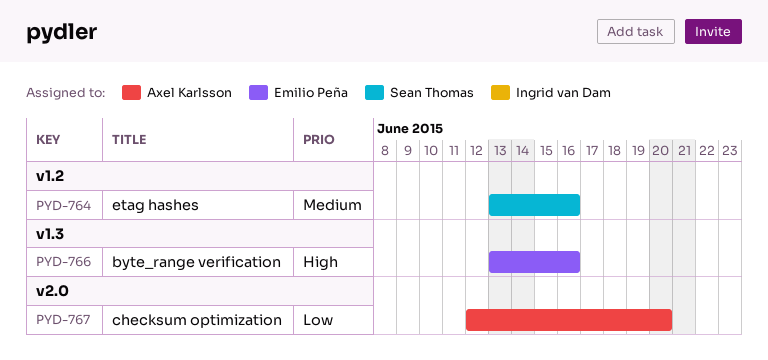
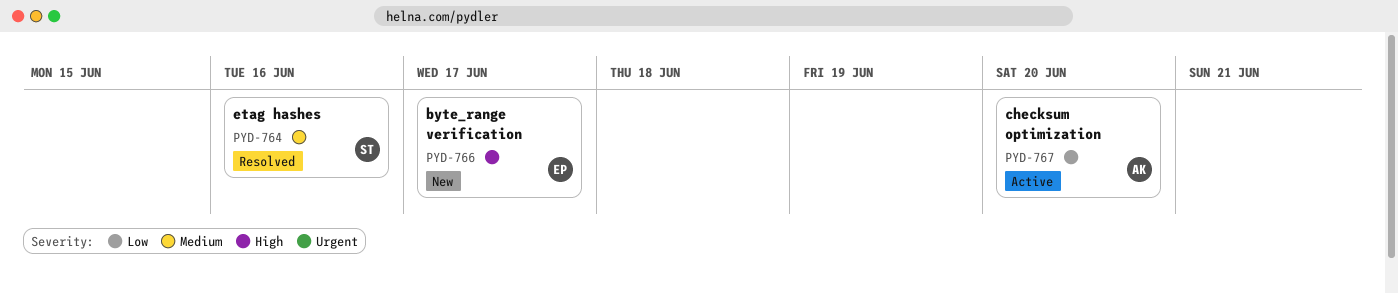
PYD-766, due: Jun 16 -> Jun 17

